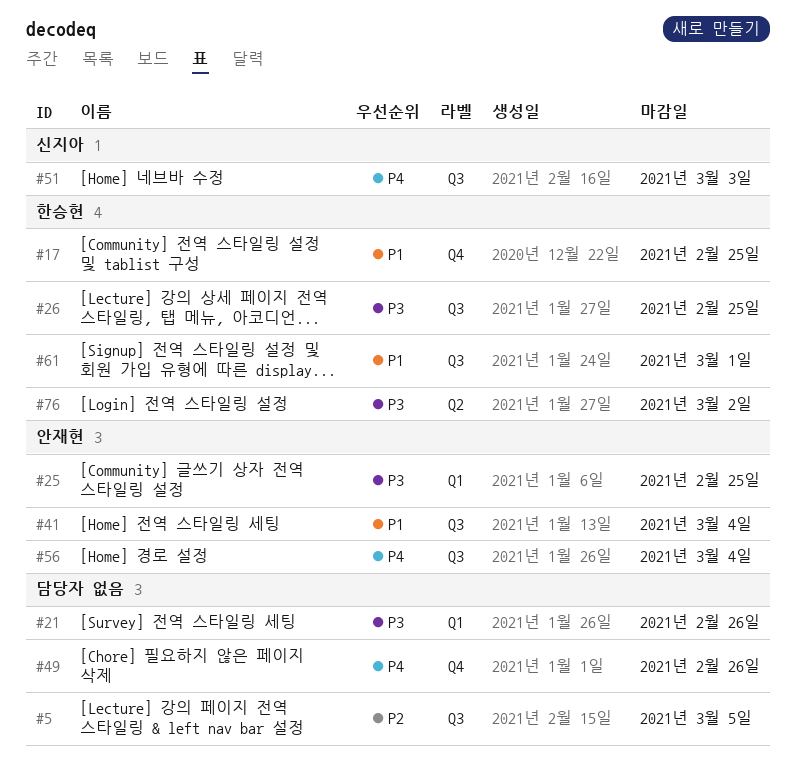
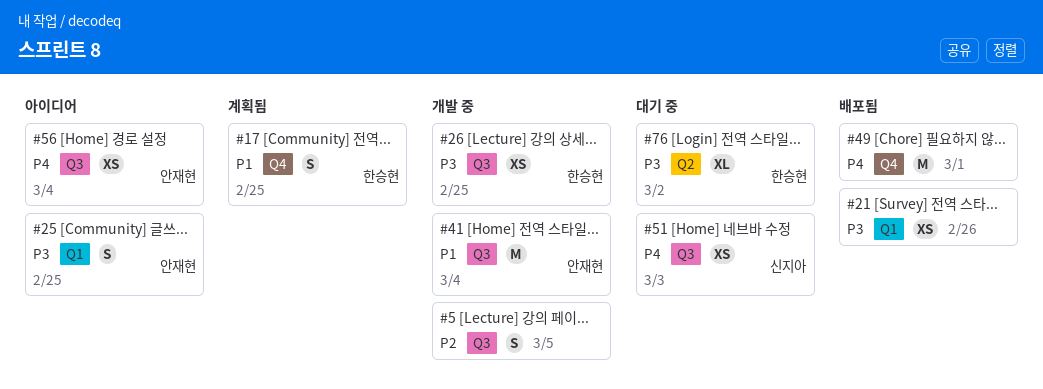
#49, due: Feb 26 -> Mar 1
#61: present -> none

